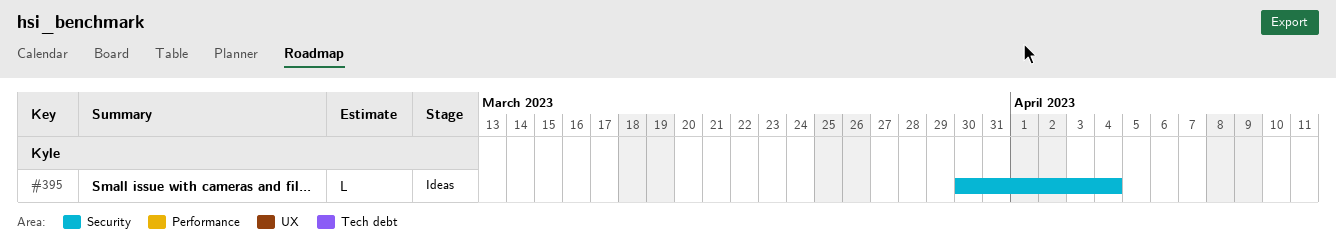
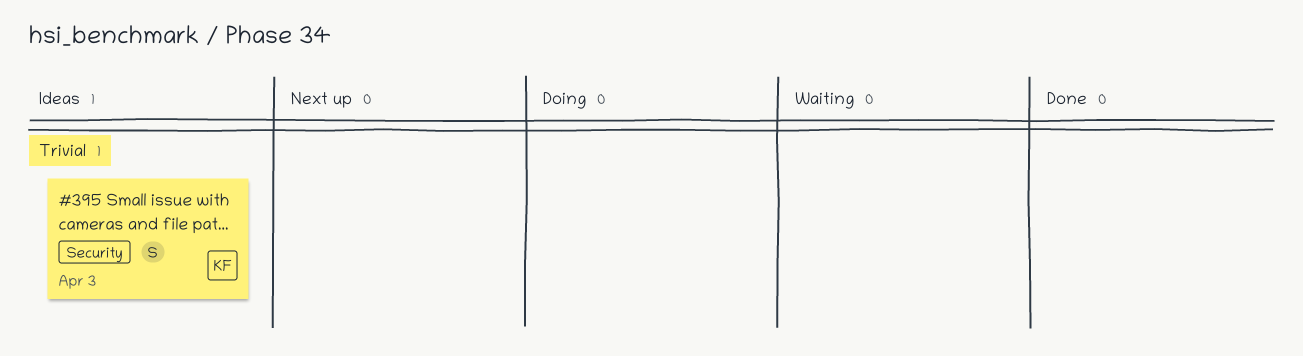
#395, estimate: L -> S
#395, due: Apr 4 -> Apr 3

